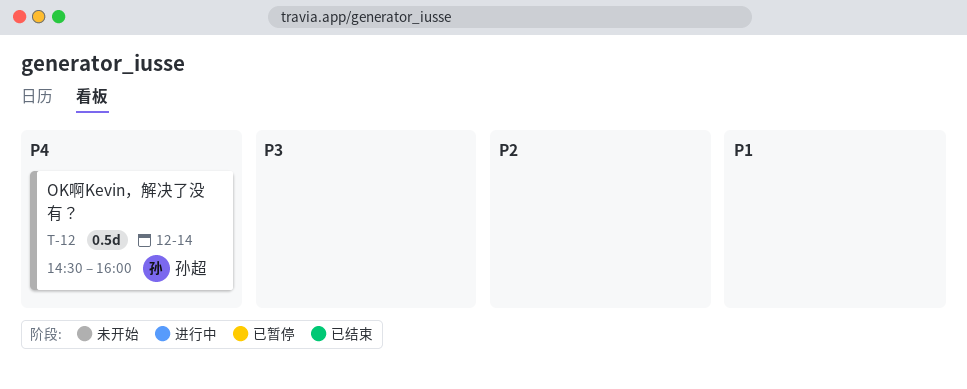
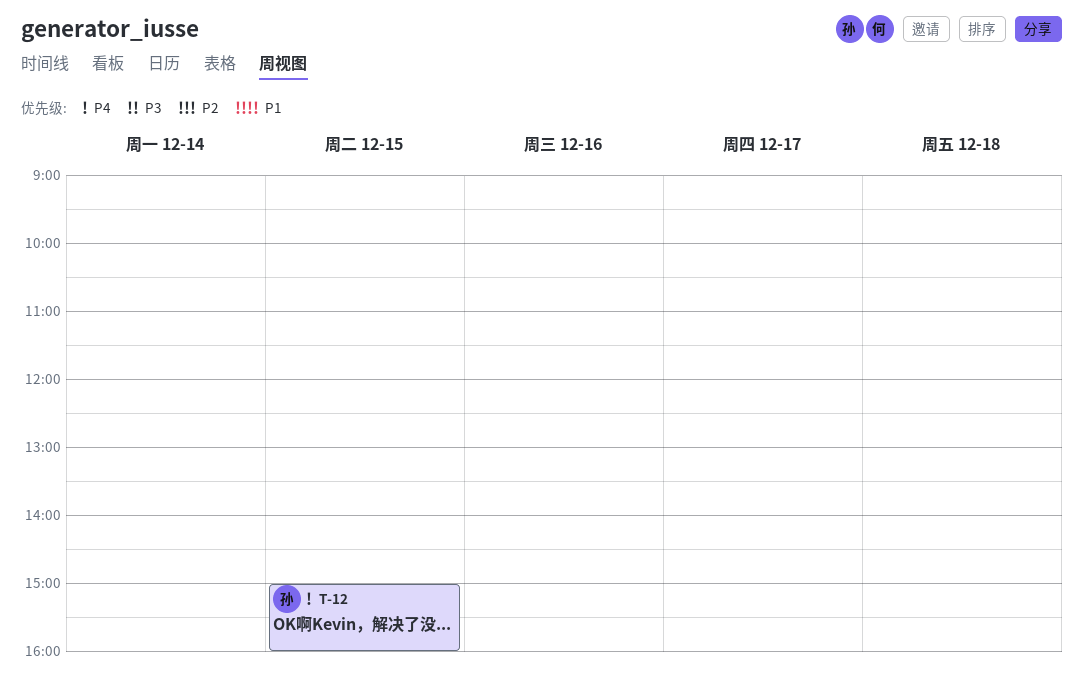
T-12, day: Dec 14 -> Dec 15
T-12, begins: 14:30 -> 15:00

